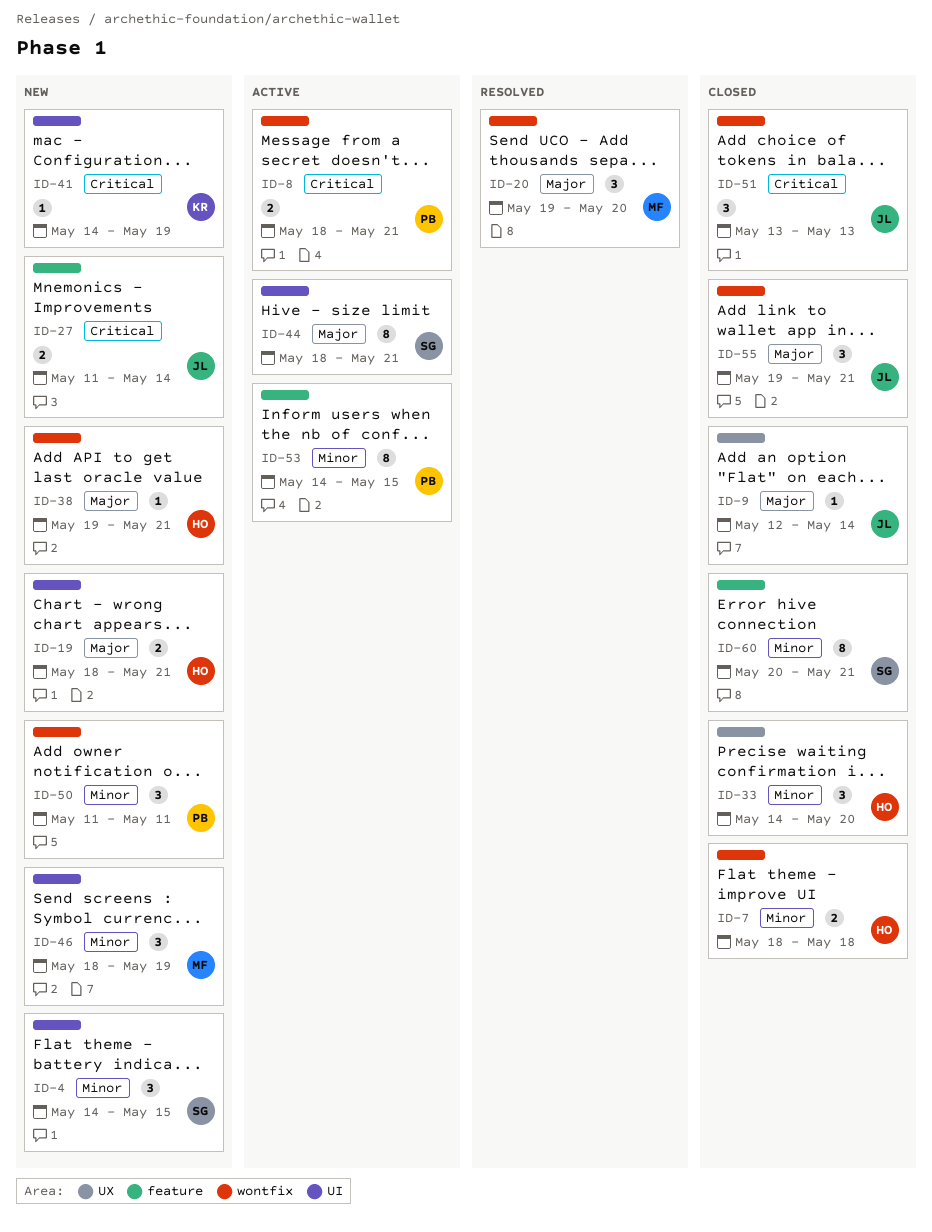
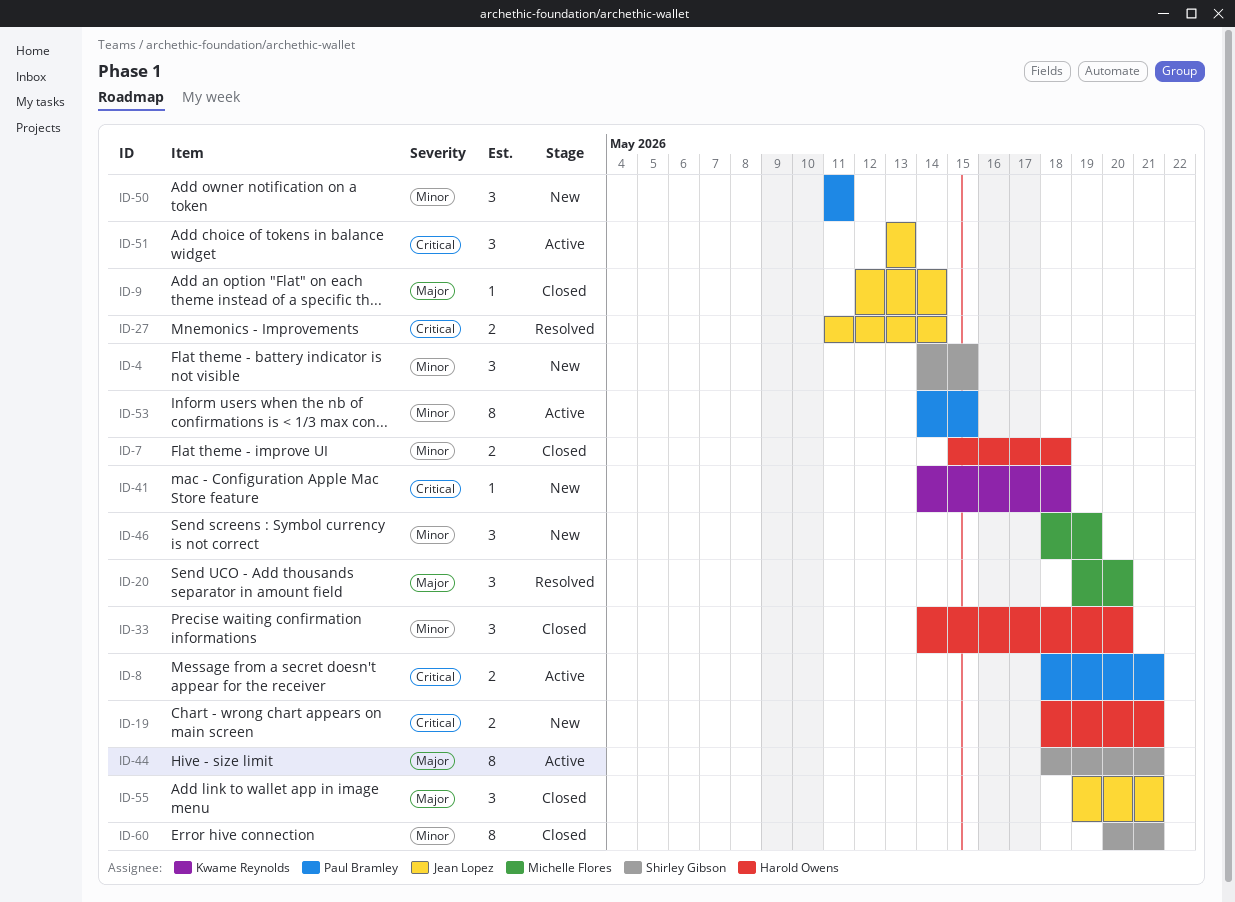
ID-7, start: May 18 -> May 15
ID-19, priority: Major -> Critical
ID-27, status: New -> Resolved
ID-38: present -> none
ID-41, due: May 19 -> May 18
ID-51, status: Closed -> Active

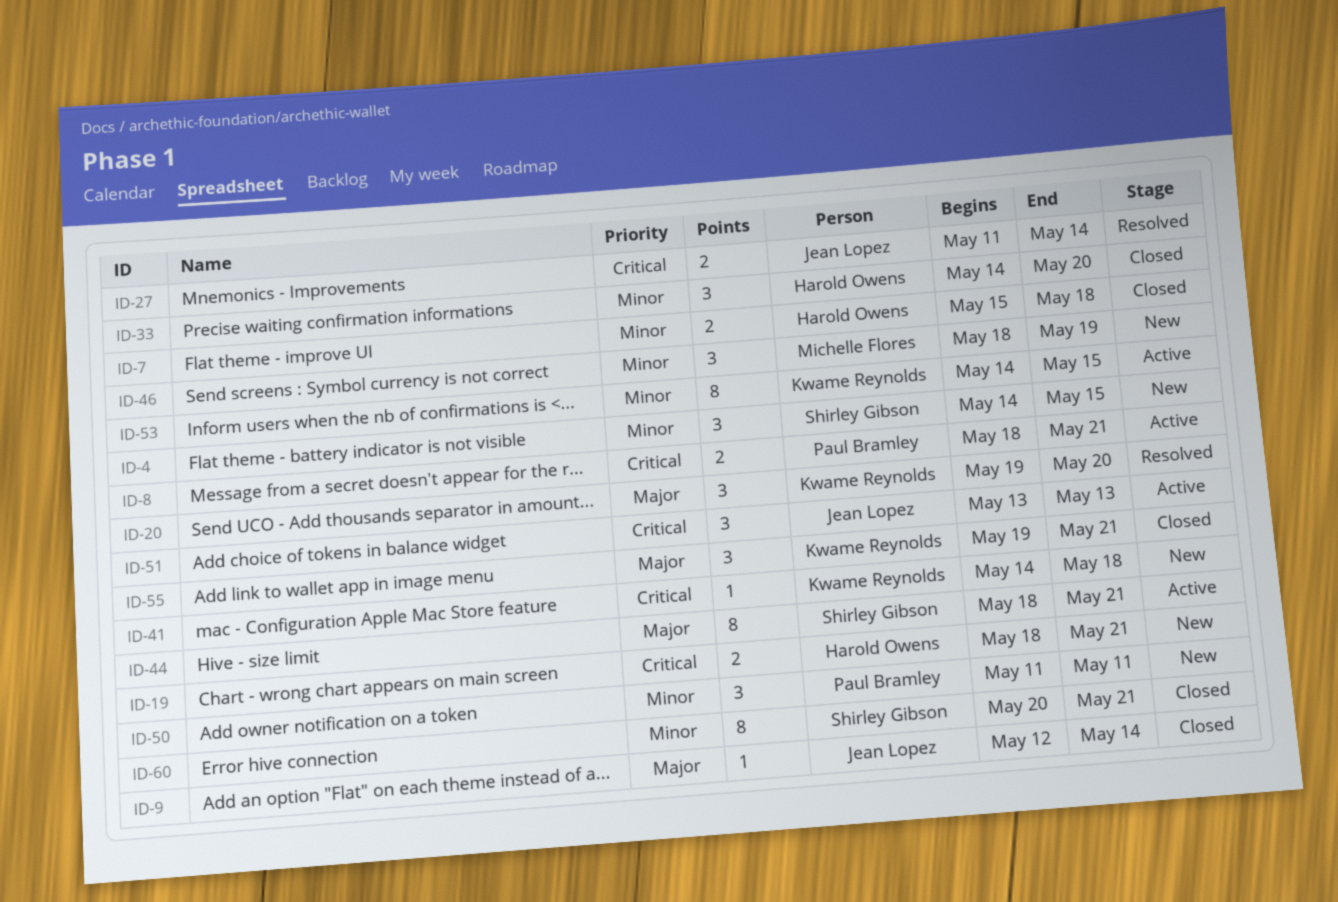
ID-20, owner: Michelle Flores -> Kwame Reynolds
ID-53, owner: Paul Bramley -> Kwame Reynolds
ID-55, owner: Jean Lopez -> Kwame Reynolds

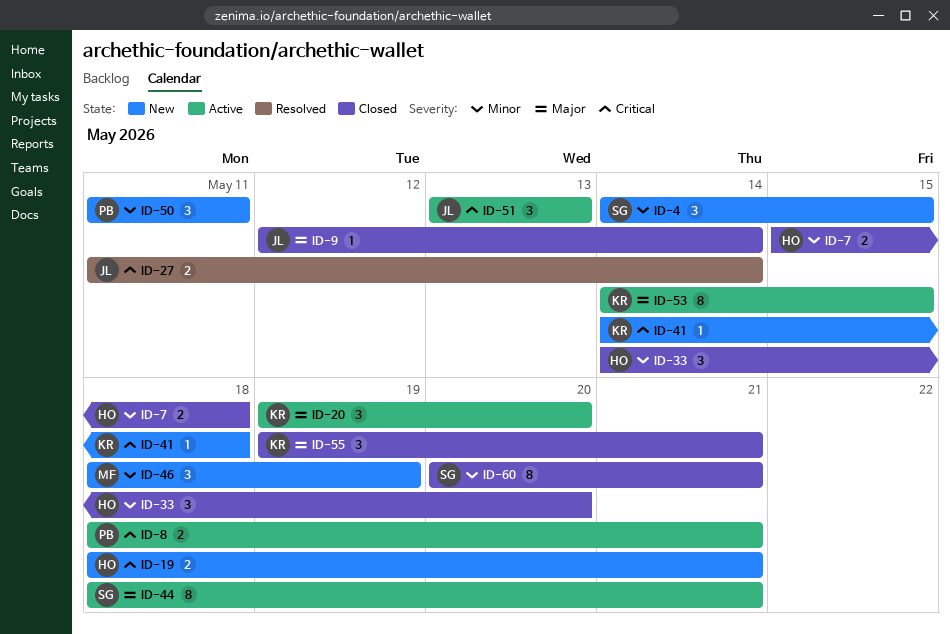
ID-20, status: Resolved -> Active
ID-53, priority: Minor -> Major

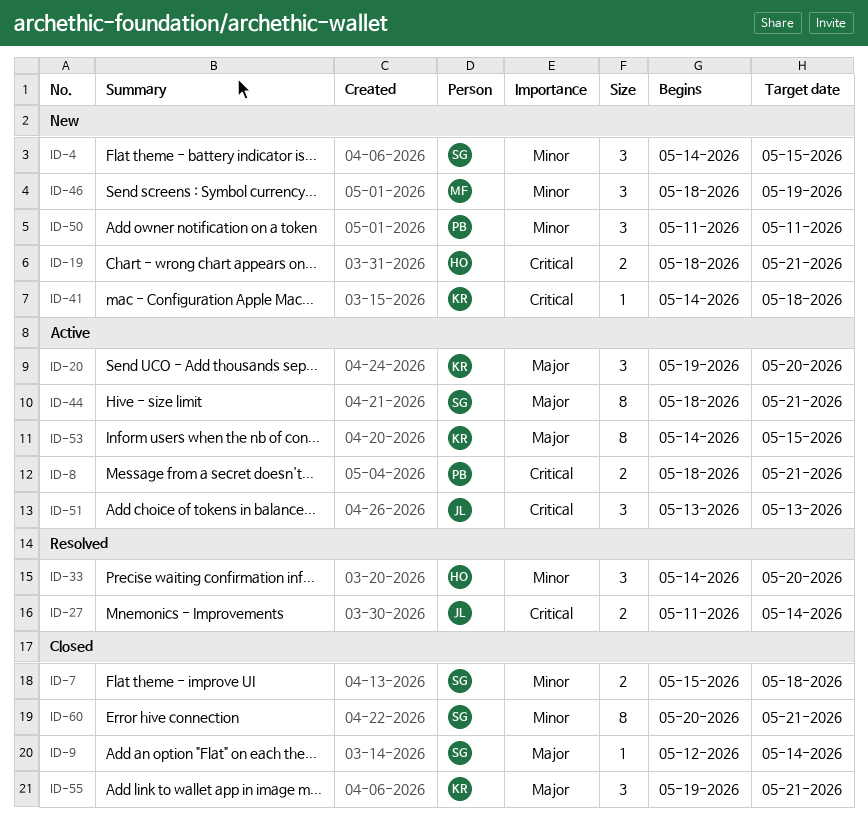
ID-7, owner: HO -> SG
ID-9, owner: JL -> SG
ID-33, status: Closed -> Resolved

